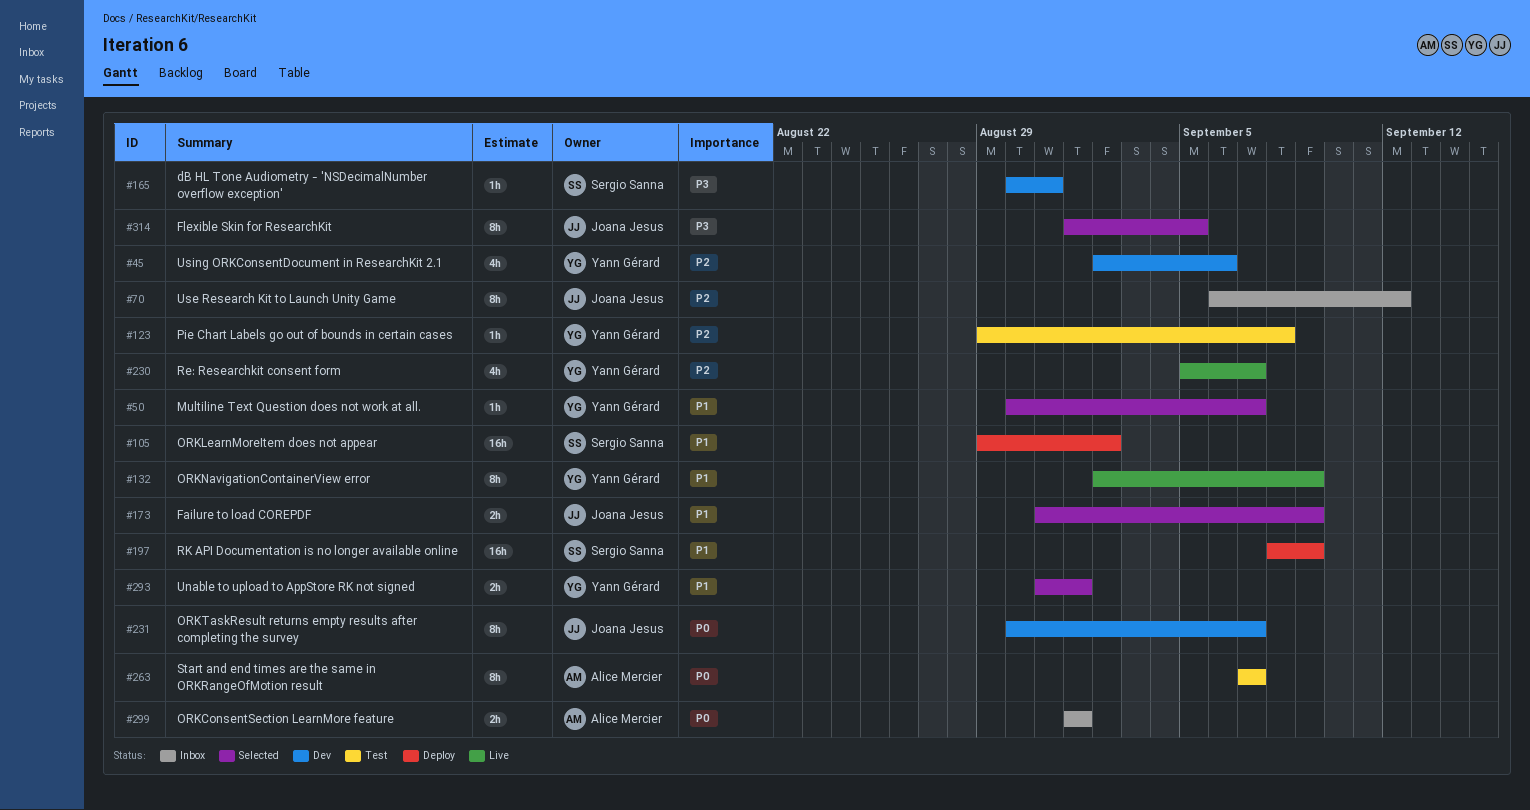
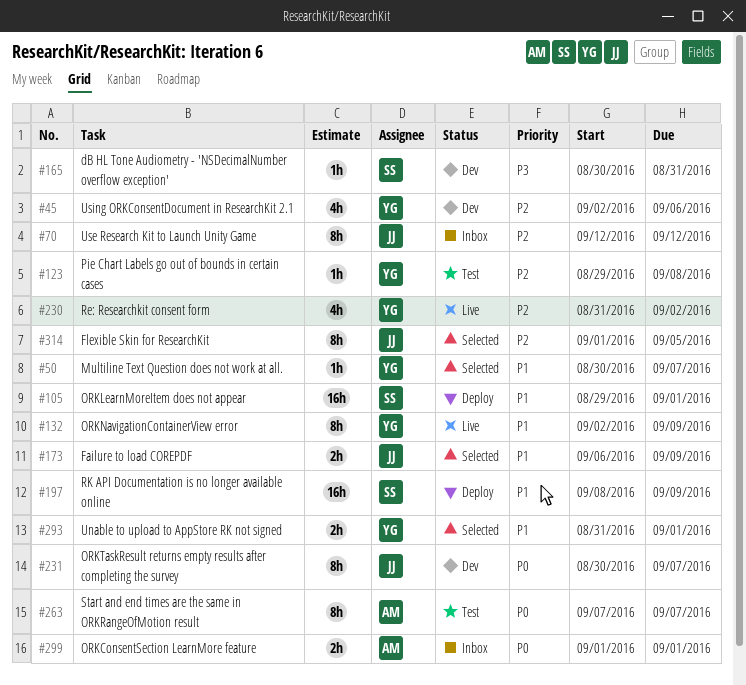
#70, start: Sep 6 -> Sep 12
#105, due: Sep 2 -> Sep 1
#173, start: Aug 31 -> Sep 6
#230, start: Sep 5 -> Aug 31
#230, due: Sep 7 -> Sep 2
#314, priority: P3 -> P2

